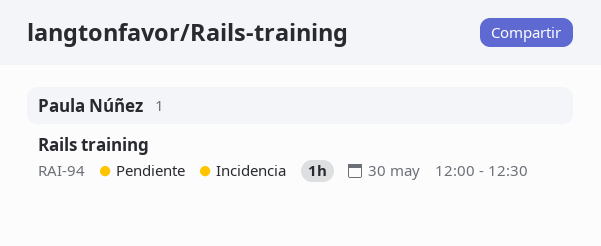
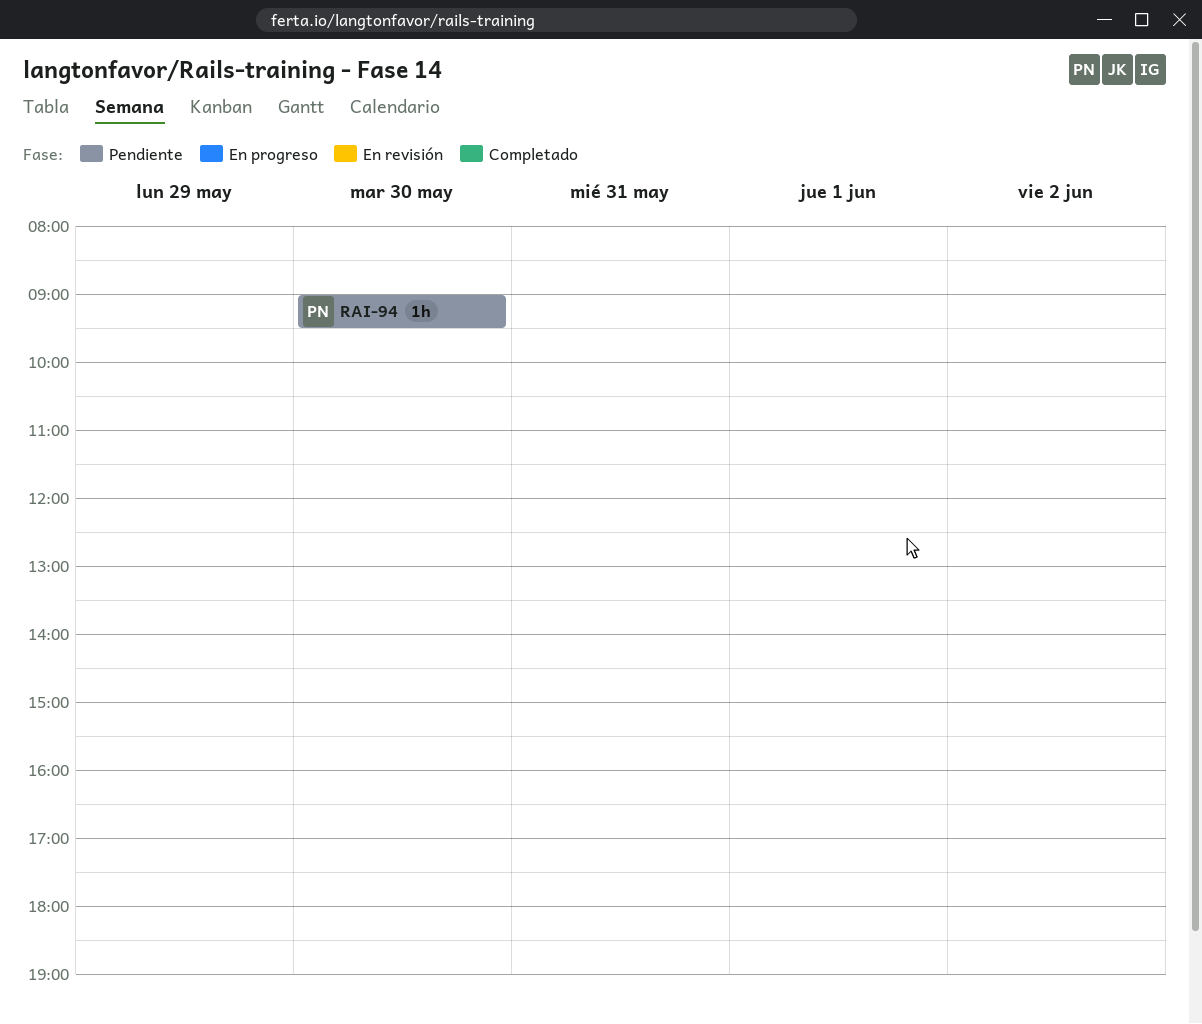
RAI-94, begins: 12:00 -> 09:00
RAI-94, ends: 12:30 -> 09:30

